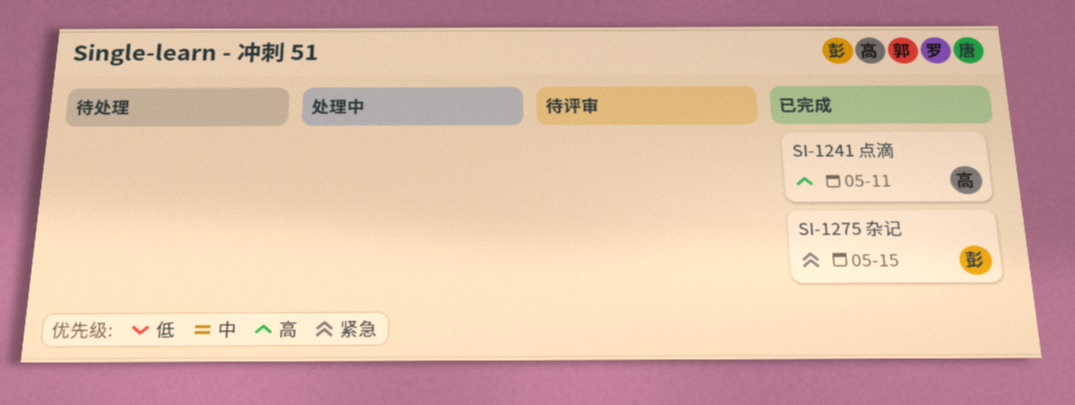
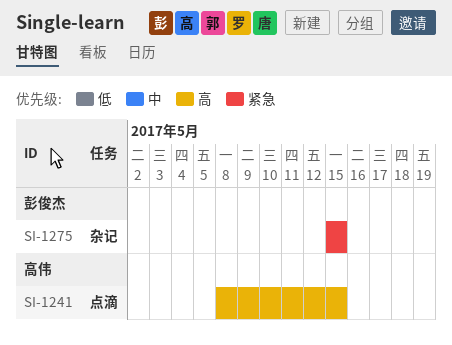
SI-1241, due: May 11 -> May 15

